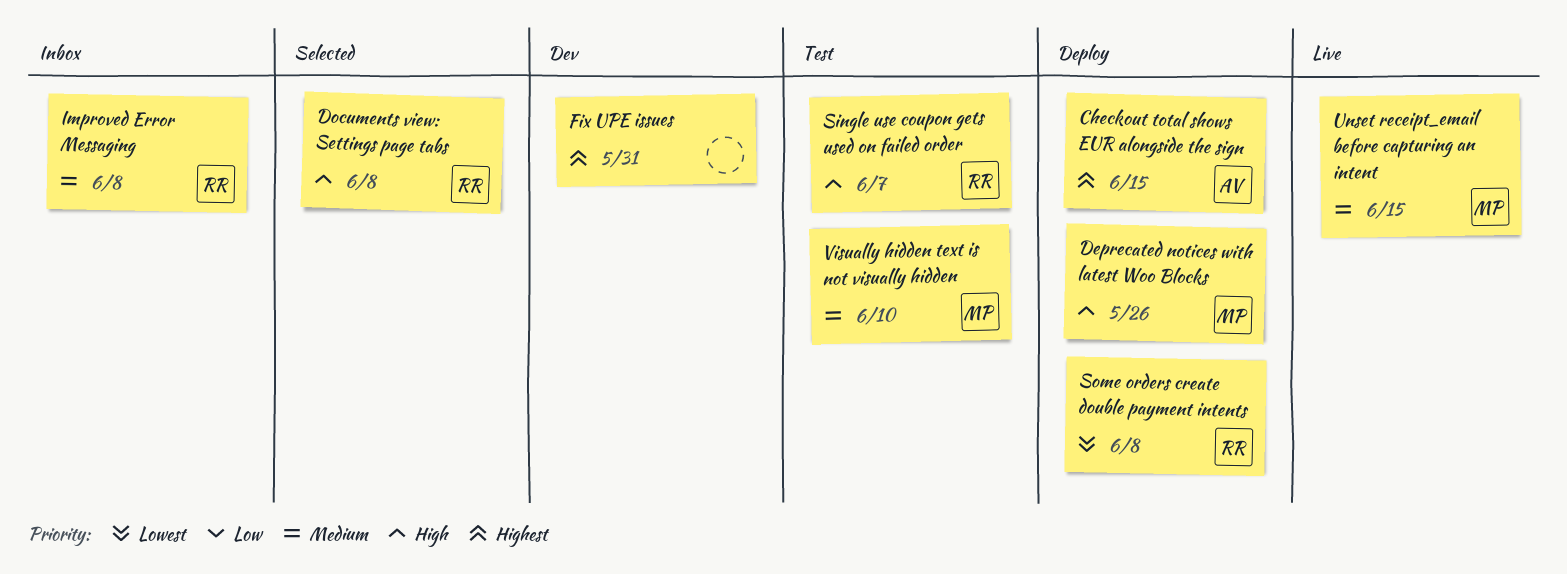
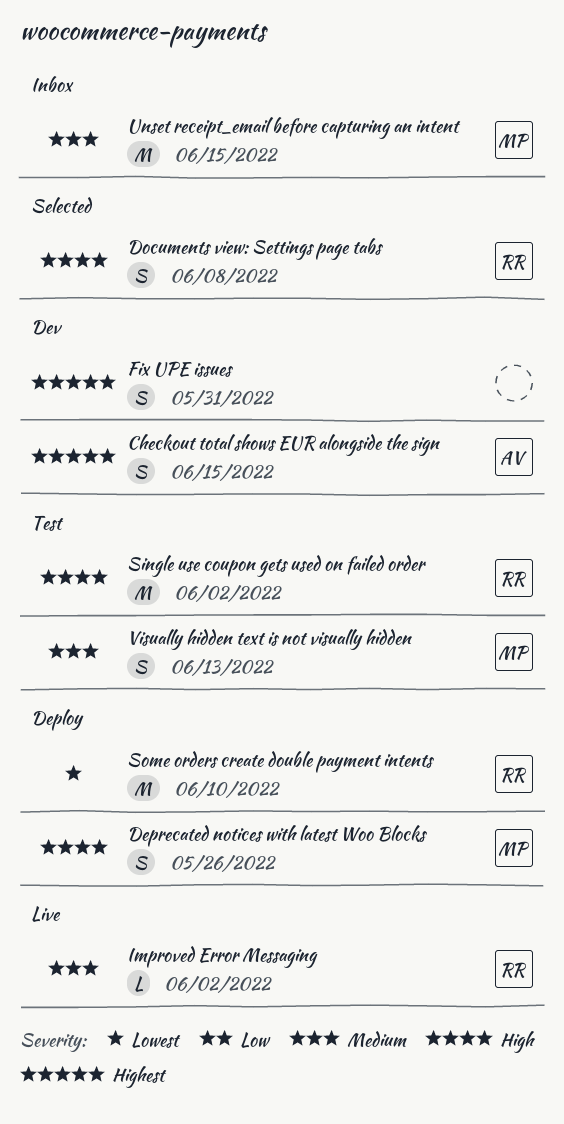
Checkout total shows EUR alongside the sign, status: Deploy -> Dev
Improved Error Messaging, status: Inbox -> Live
Improved Error Messaging, due: Jun 8 -> Jun 2
Single use coupon gets used on failed order, due: Jun 7 -> Jun 2
Some orders create double payment intents, due: Jun 8 -> Jun 10
Unset receipt_email before capturing an intent, status: Live -> Inbox
Visually hidden text is not visually hidden, due: Jun 10 -> Jun 13

